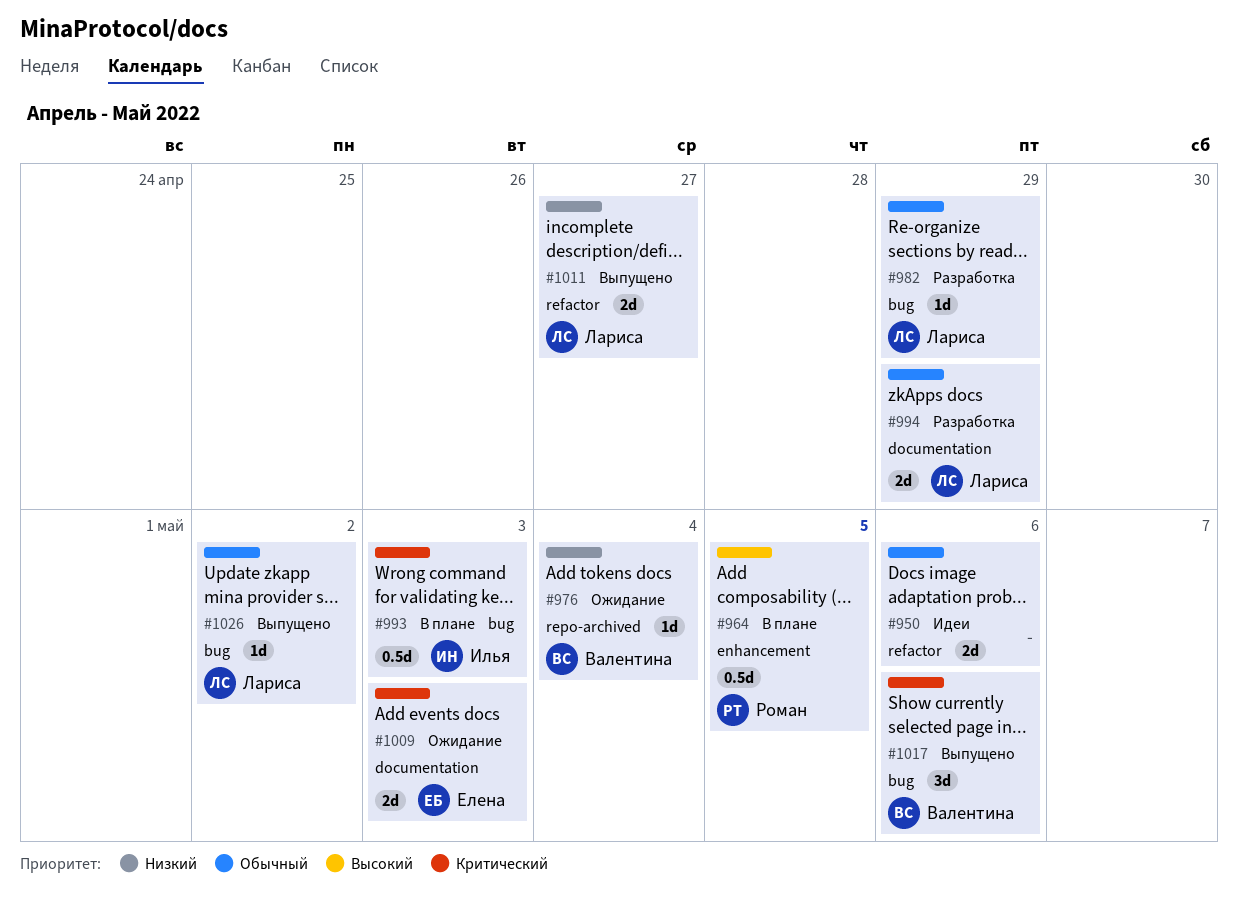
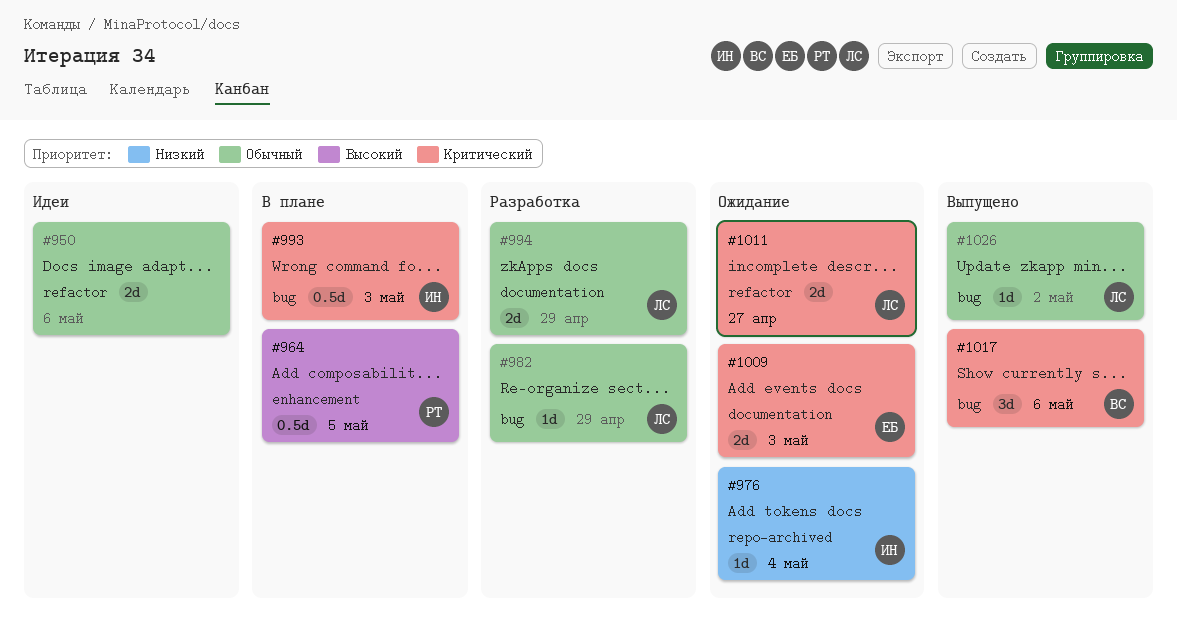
#976, owner: Валентина -> Илья
#1011, status: Выпущено -> Ожидание
#1011, priority: Низкий -> Критический

